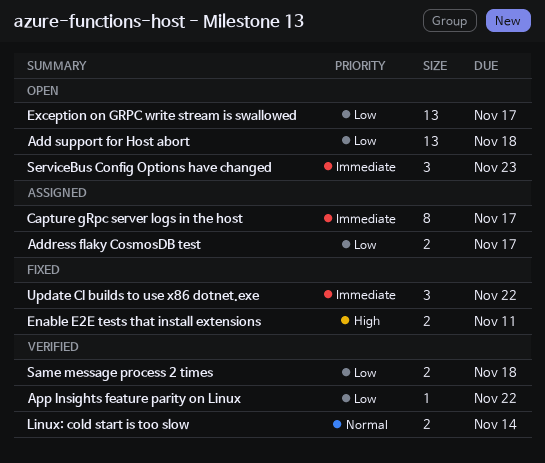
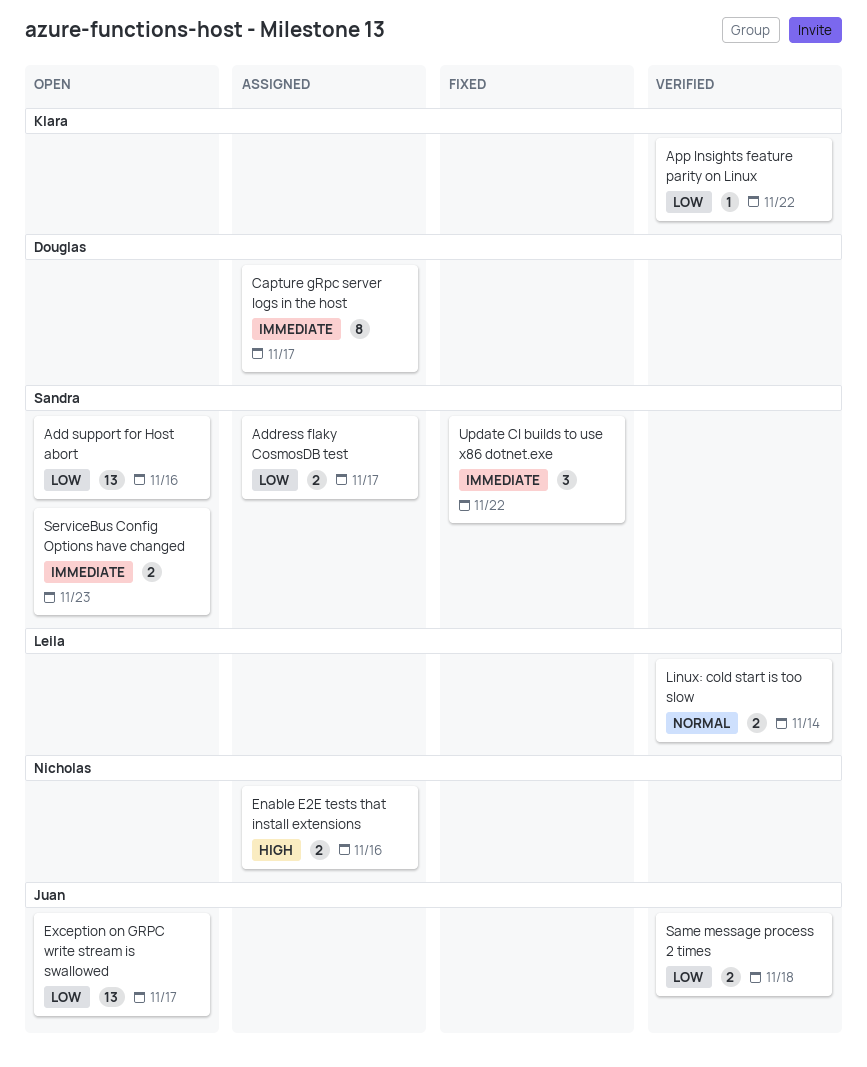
Add support for Host abort, due: Nov 18 -> Nov 16
Enable E2E tests that install extensions, status: Fixed -> Assigned
Enable E2E tests that install extensions, due: Nov 11 -> Nov 16
ServiceBus Config Options have changed, estimate: 3 -> 2

